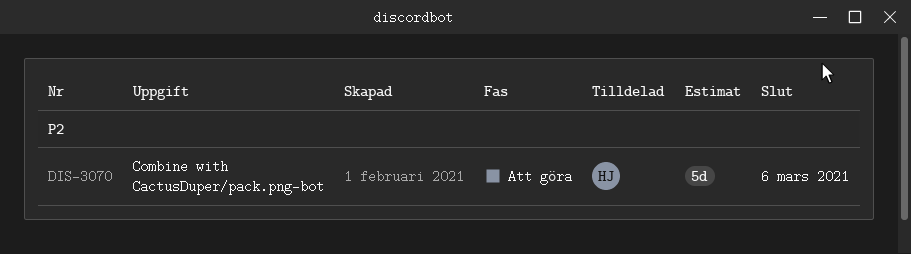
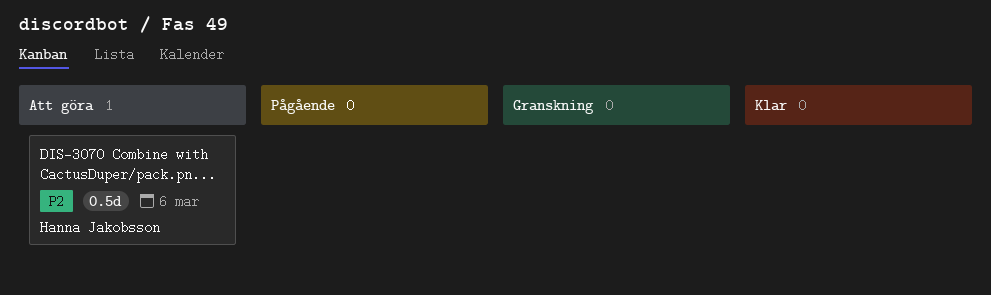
DIS-3070, estimate: 5d -> 0.5d

